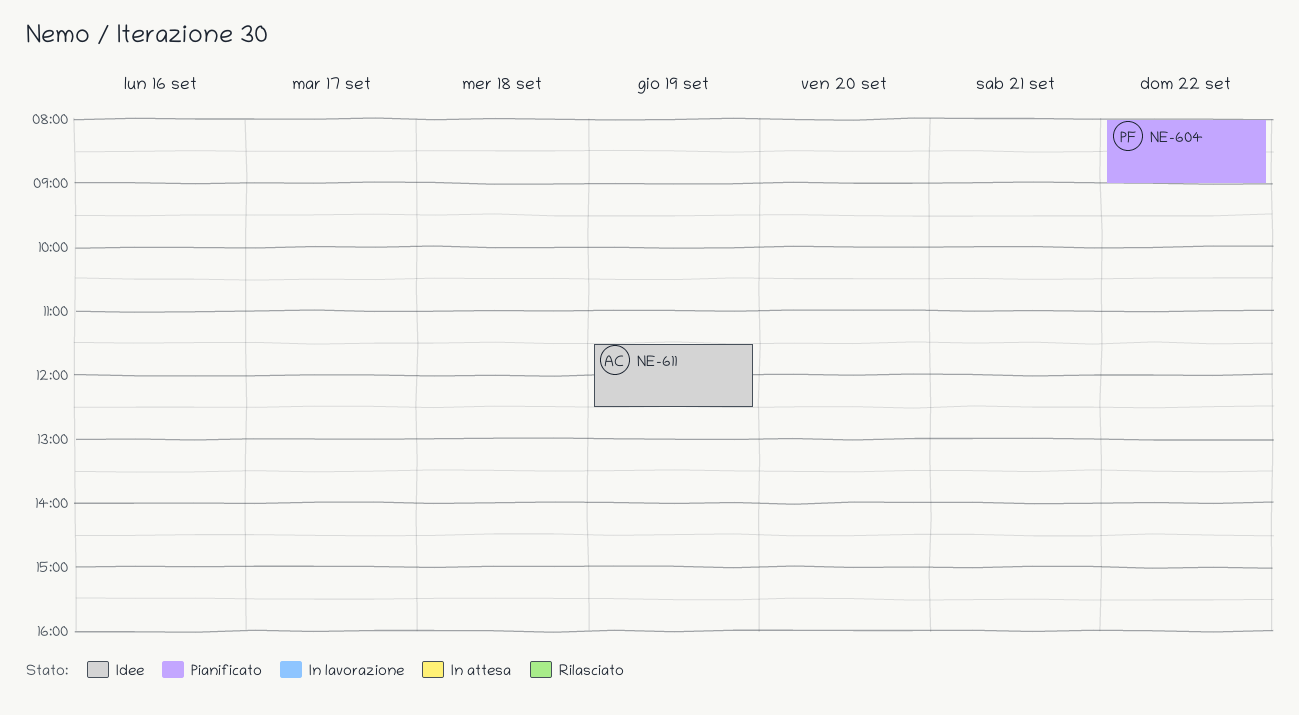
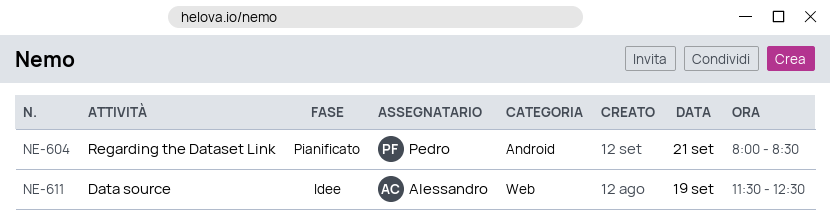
NE-604, day: Sep 22 -> Sep 21
NE-604, ends: 09:00 -> 08:30

